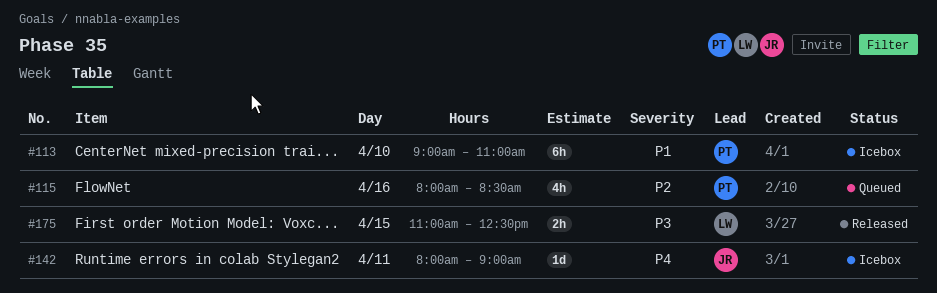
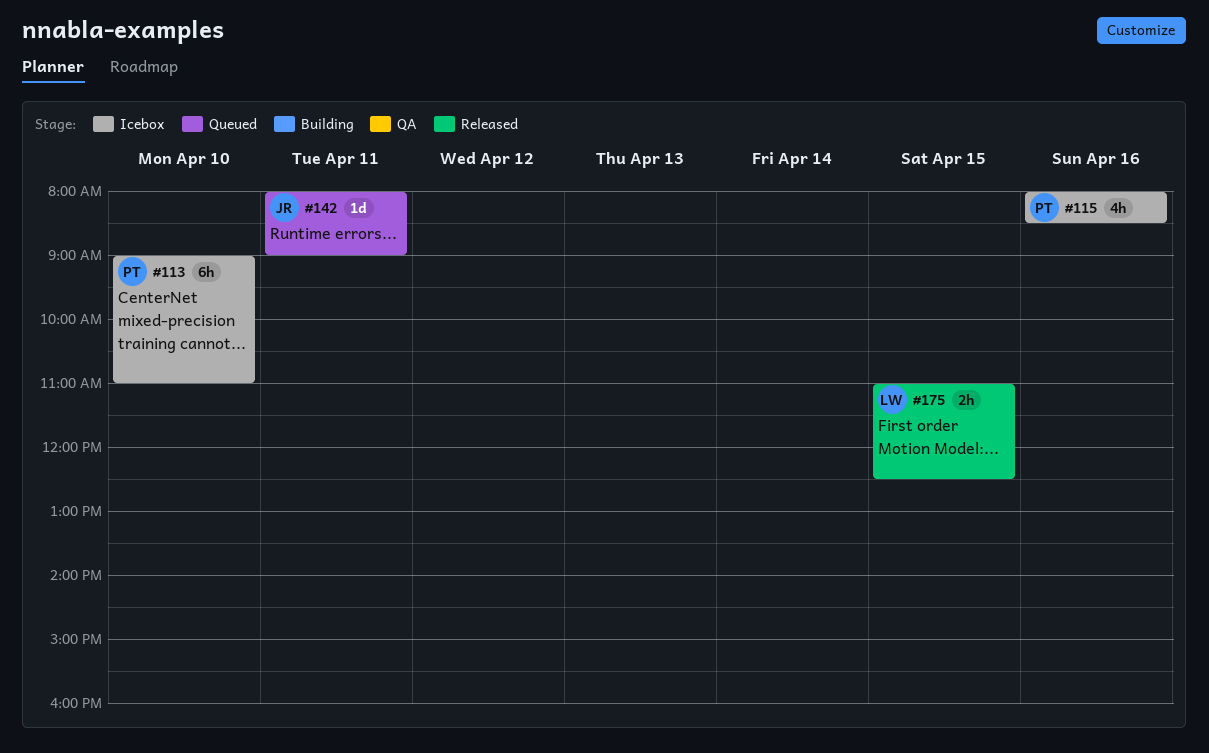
#115, status: Queued -> Icebox
#142, status: Icebox -> Queued

